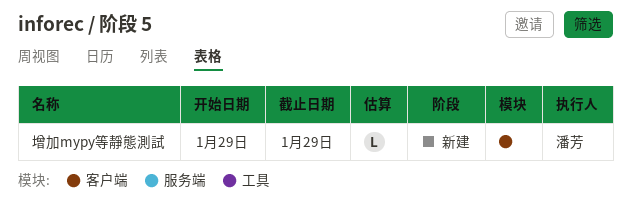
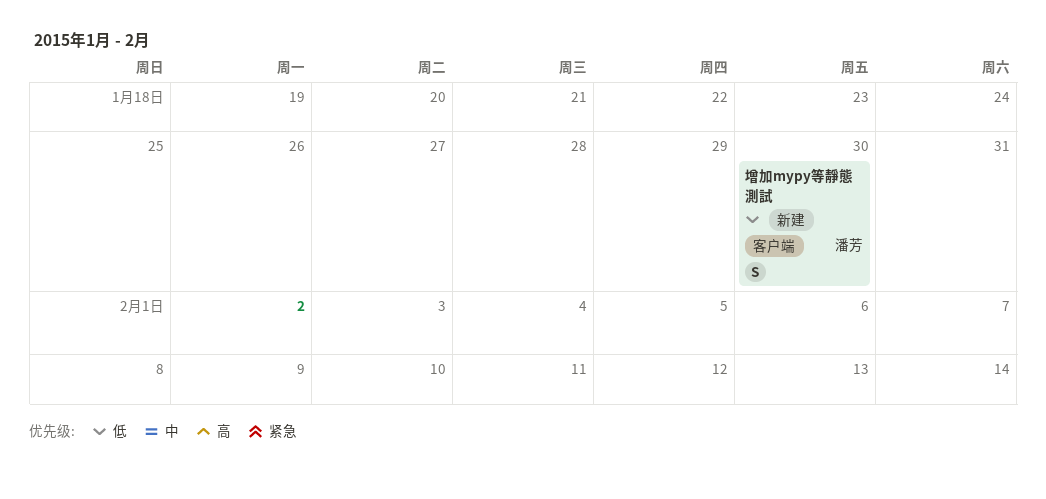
增加mypy等靜態測試, estimate: L -> S
增加mypy等靜態測試, due: Jan 29 -> Jan 30

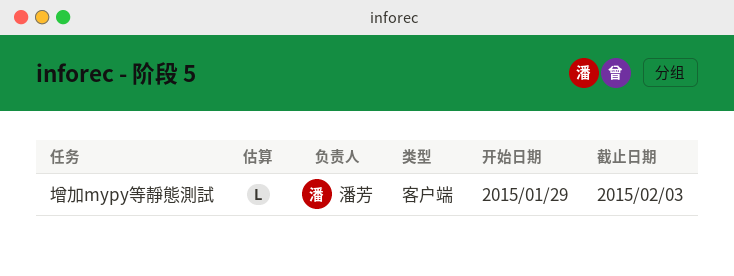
增加mypy等靜態測試, estimate: S -> L
增加mypy等靜態測試, due: Jan 30 -> Feb 3

